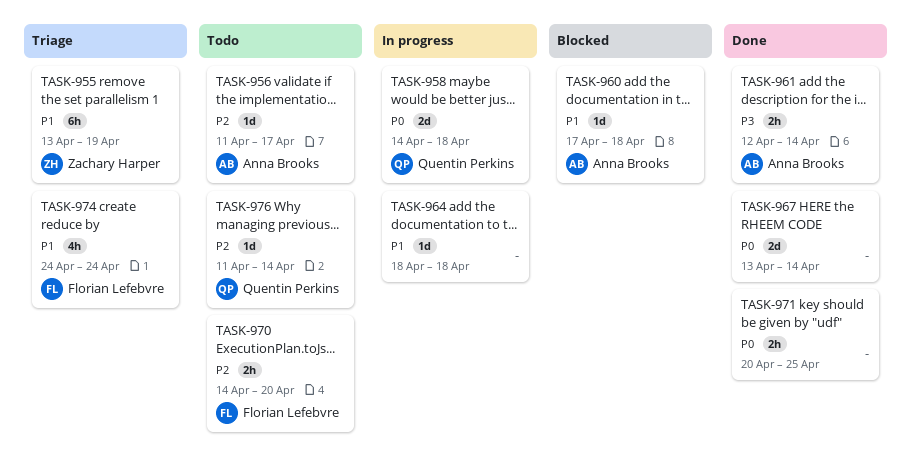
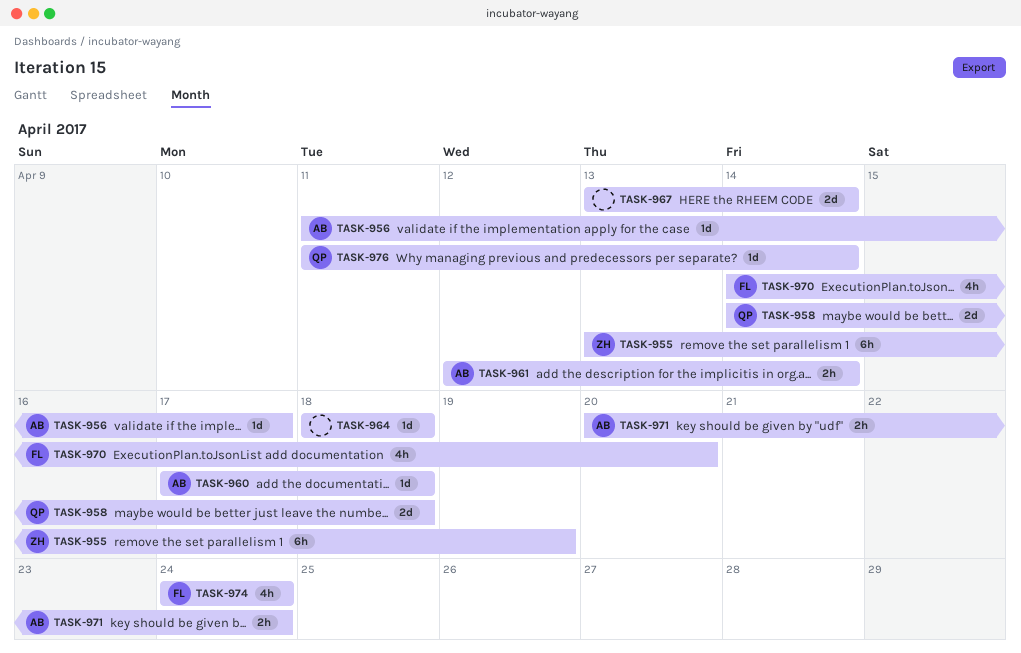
TASK-970, estimate: 2h -> 4h
TASK-971, owner: none -> Anna Brooks
TASK-971, due: Apr 25 -> Apr 24

